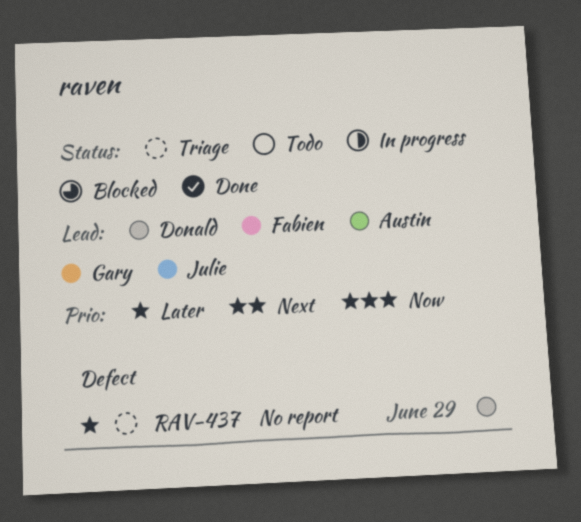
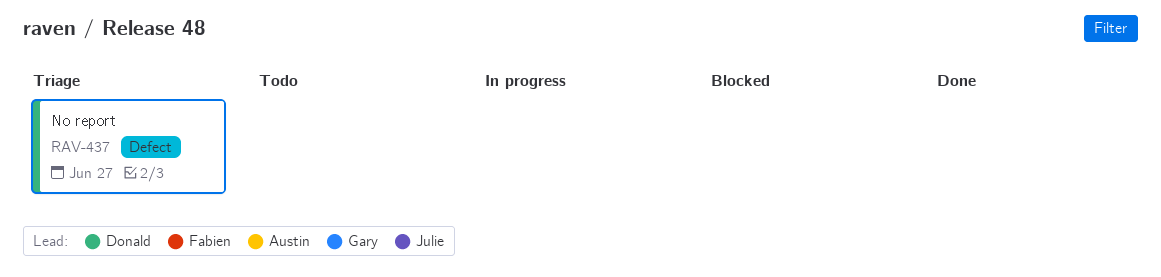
RAV-437, due: Jun 29 -> Jun 27

